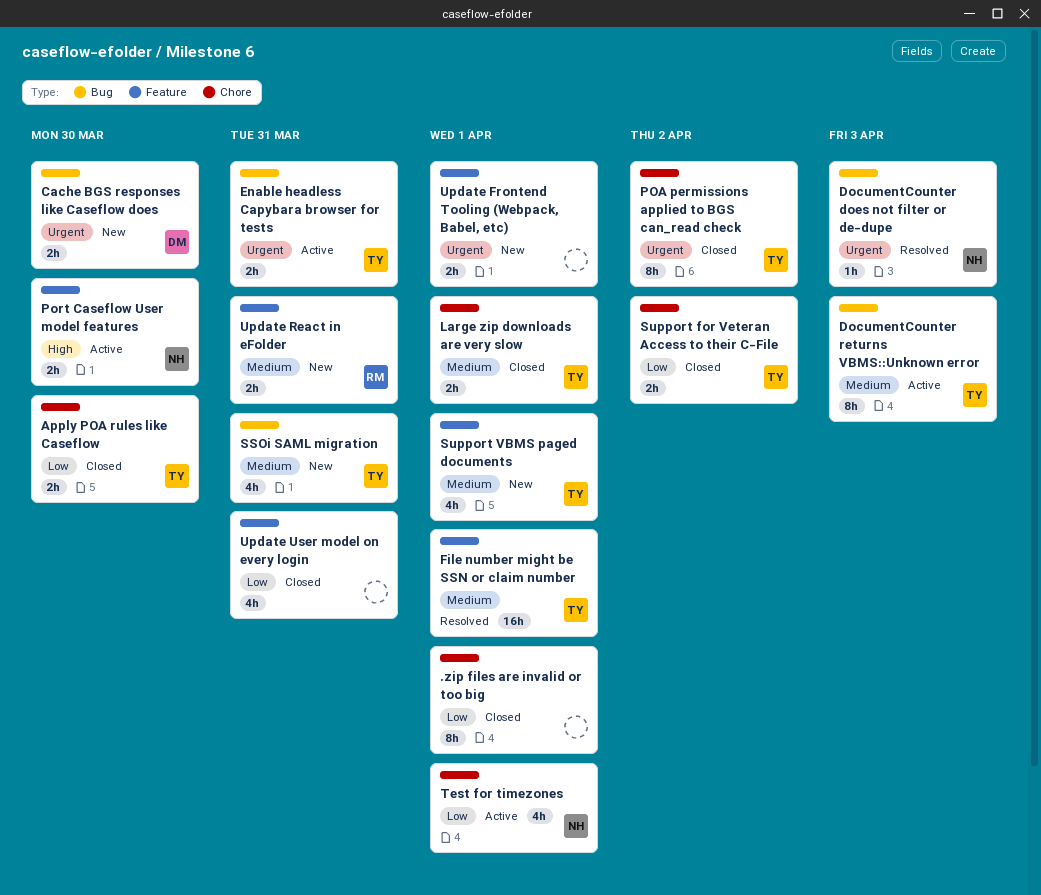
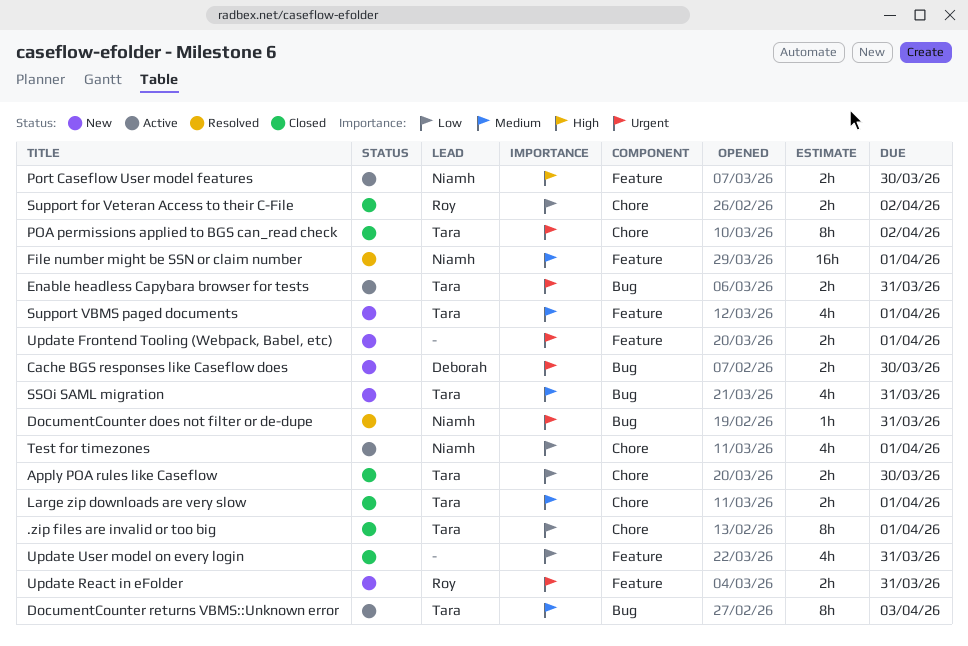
.zip files are invalid or too big, owner: none -> Tara
DocumentCounter does not filter or de-dupe, due: Apr 3 -> Mar 31
File number might be SSN or claim number, owner: Tara -> Niamh
Support for Veteran Access to their C-File, owner: Tara -> Roy
Update React in eFolder, priority: Medium -> Urgent

